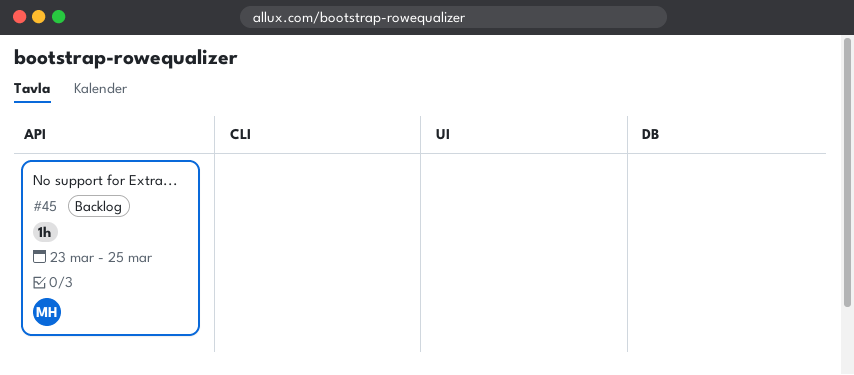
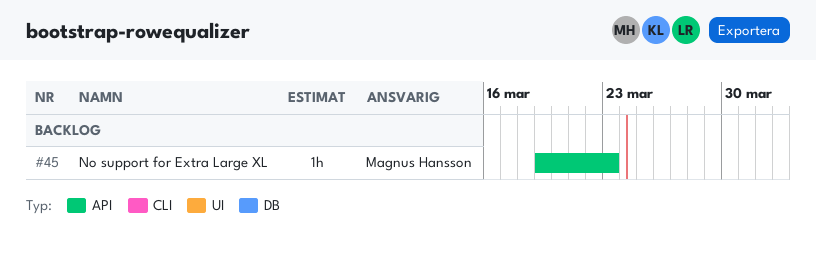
#45, start: Mar 23 -> Mar 19
#45, due: Mar 25 -> Mar 23

